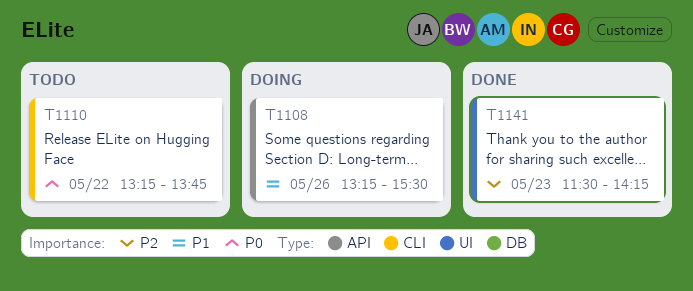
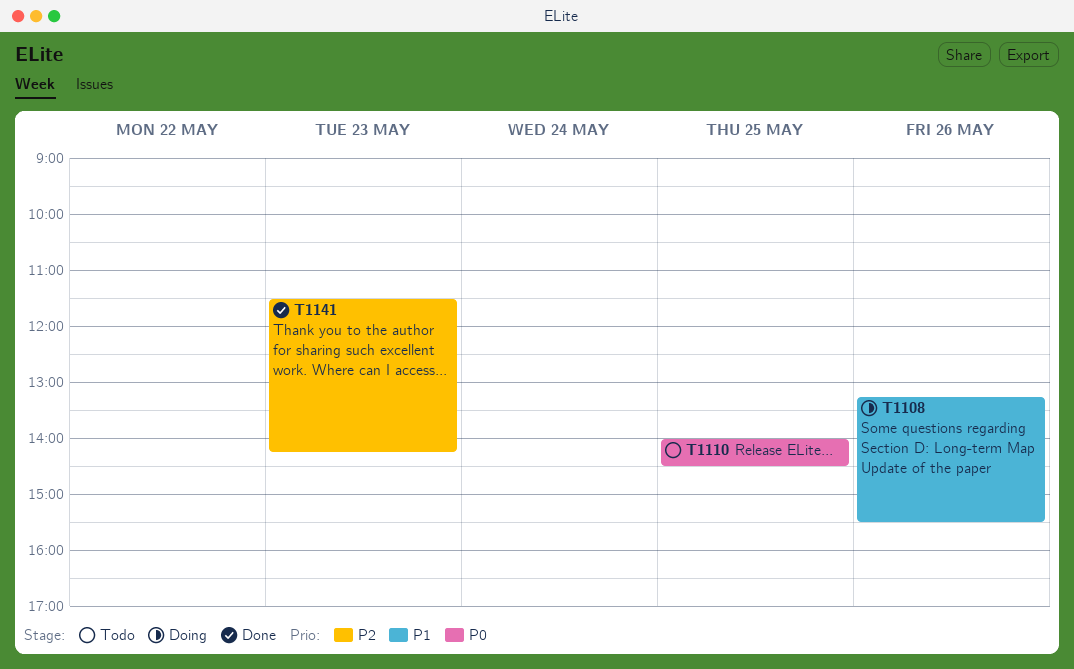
T1110, day: May 22 -> May 25
T1110, begins: 13:15 -> 14:00
T1110, ends: 13:45 -> 14:30

